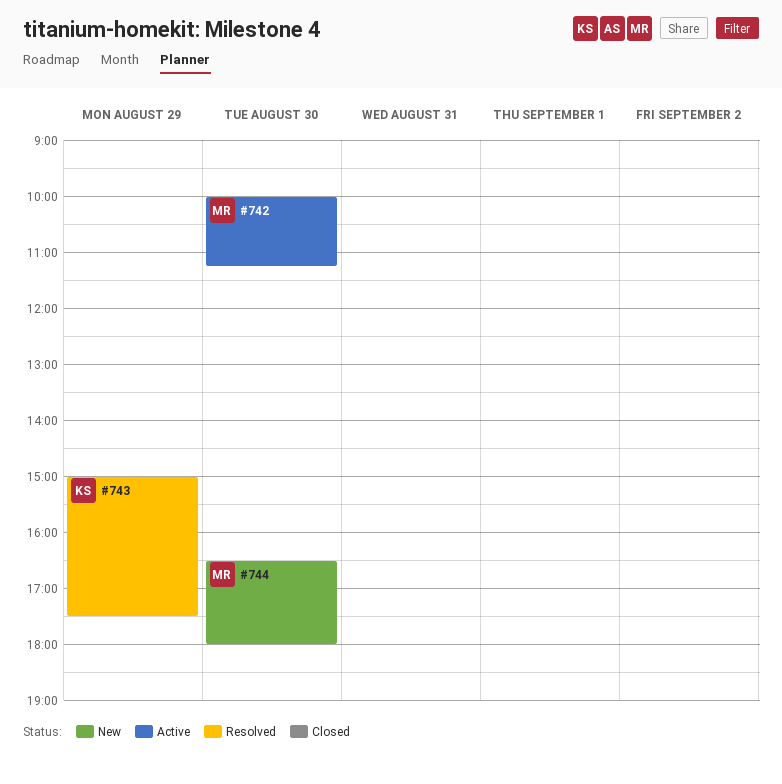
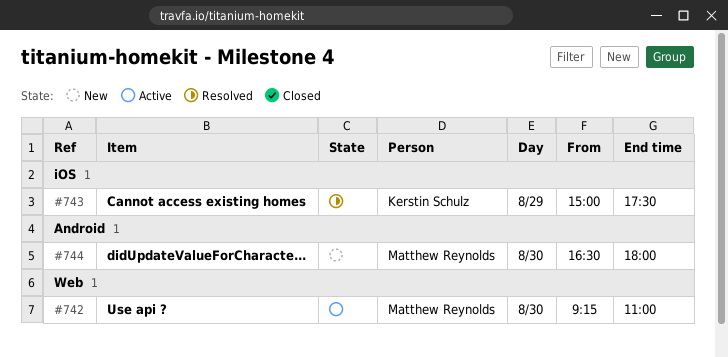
#742, begins: 10:00 -> 09:15
#742, ends: 11:15 -> 11:00

